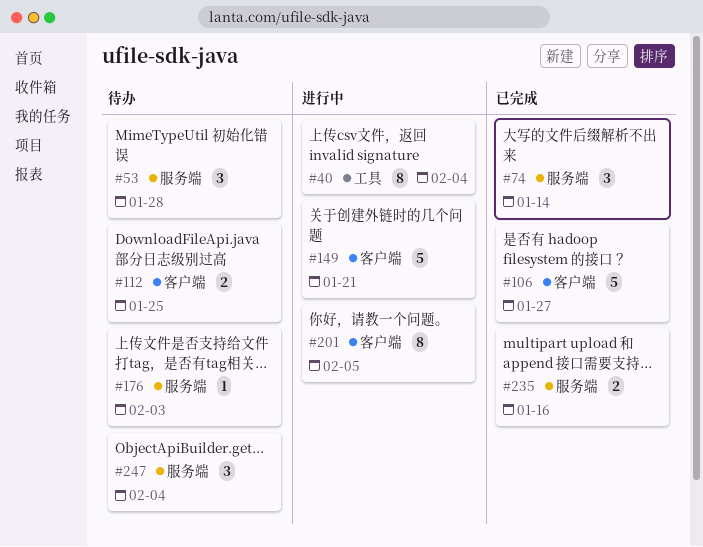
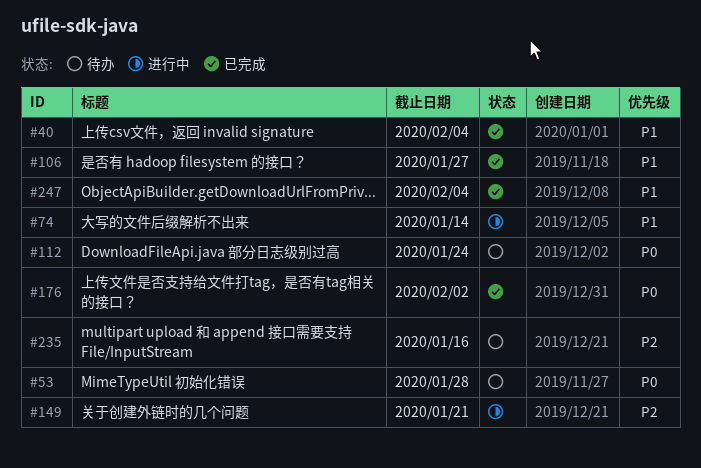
#40, status: 进行中 -> 已完成
#74, status: 已完成 -> 进行中
#112, due: Jan 25 -> Jan 24
#176, status: 待办 -> 已完成
#176, due: Feb 3 -> Feb 2
#201: present -> none
#235, status: 已完成 -> 待办
#247, status: 待办 -> 已完成

